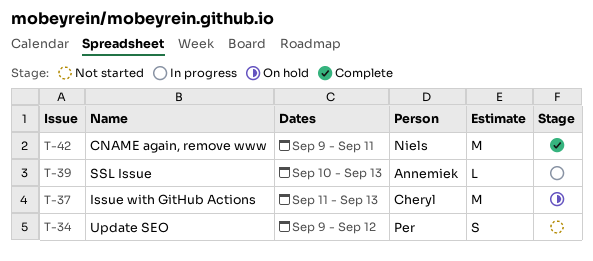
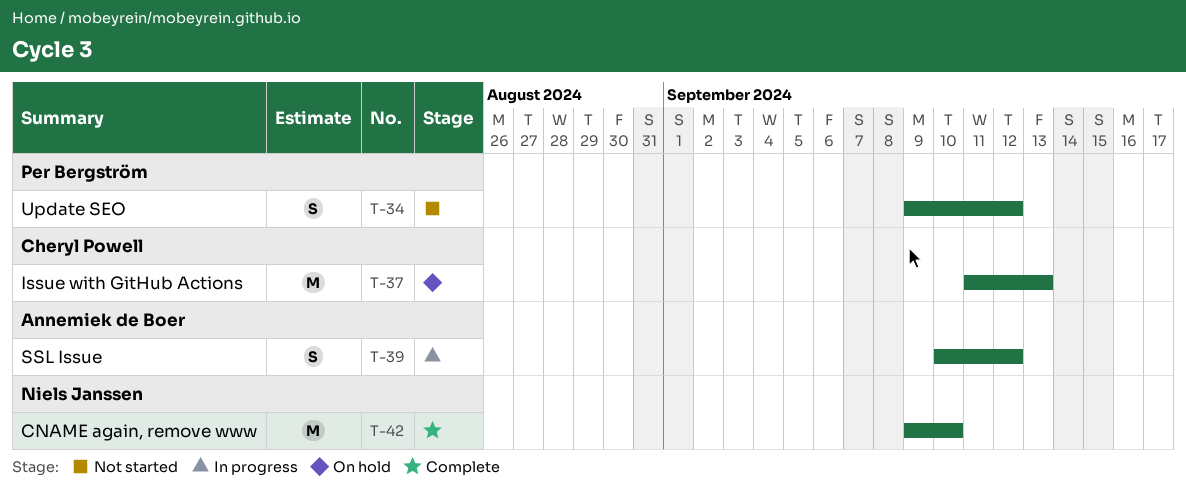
T-39, estimate: L -> S
T-39, due: Sep 13 -> Sep 12
T-42, due: Sep 11 -> Sep 10

